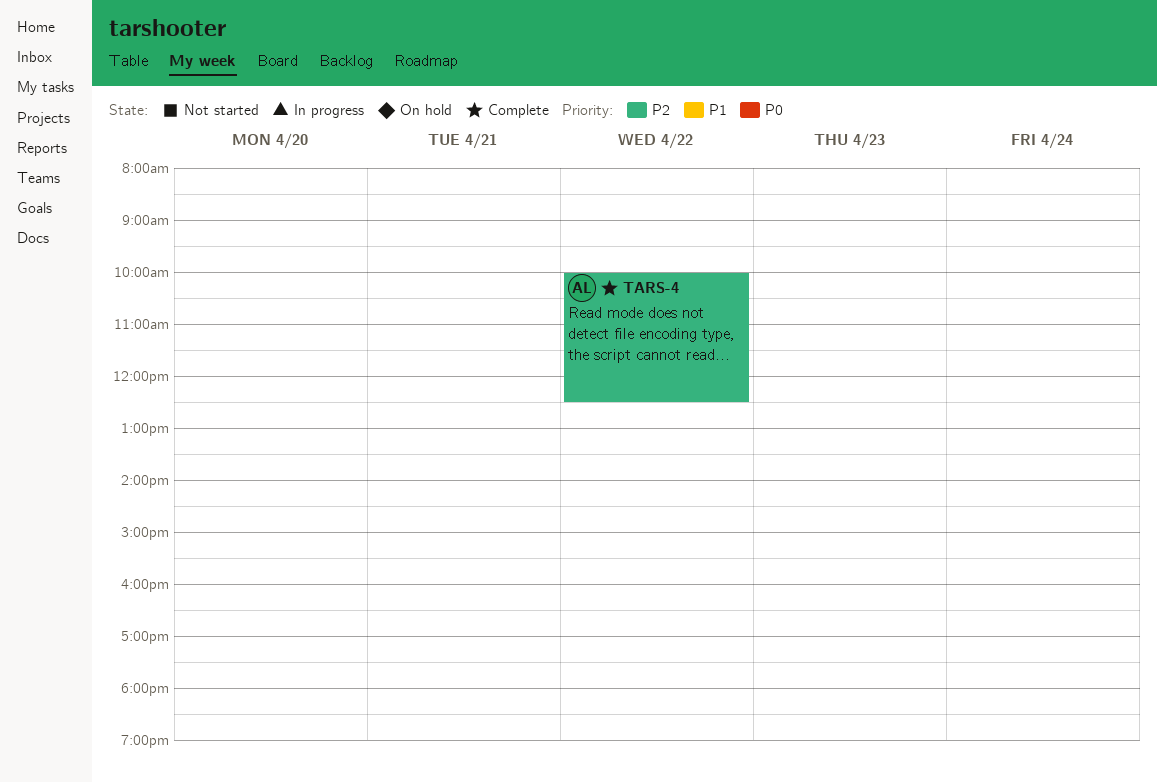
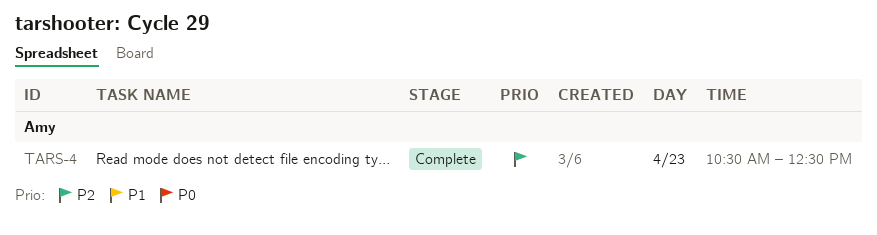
TARS-4, day: Apr 22 -> Apr 23
TARS-4, begins: 10:00 -> 10:30

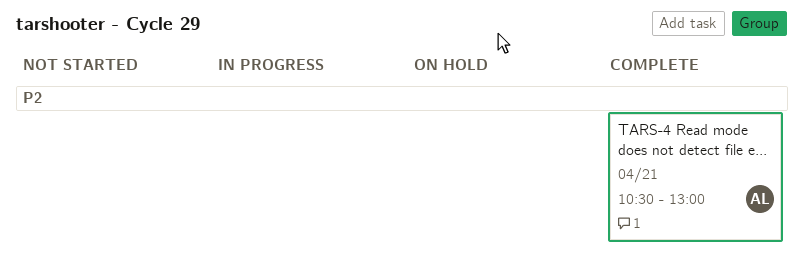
TARS-4, day: Apr 23 -> Apr 21
TARS-4, ends: 12:30 -> 13:00

